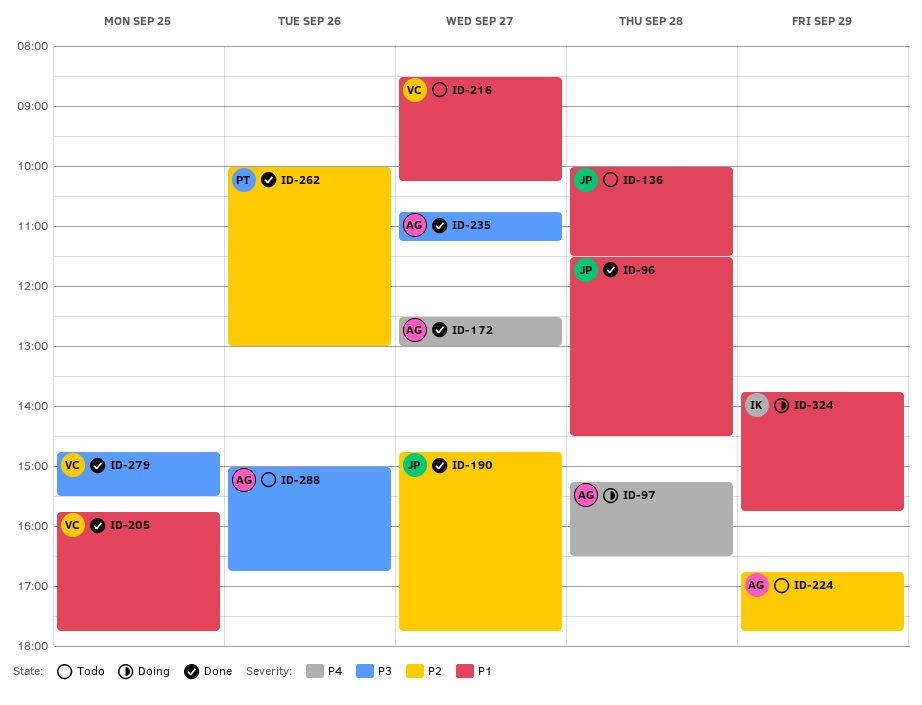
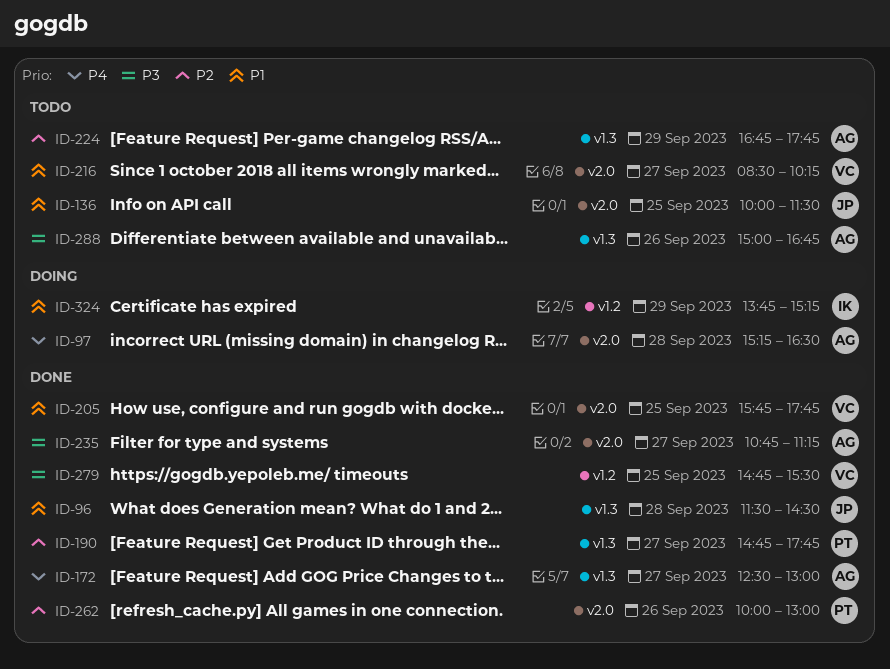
ID-136, day: Sep 28 -> Sep 25
ID-190, owner: JP -> PT
ID-324, ends: 15:45 -> 15:15

